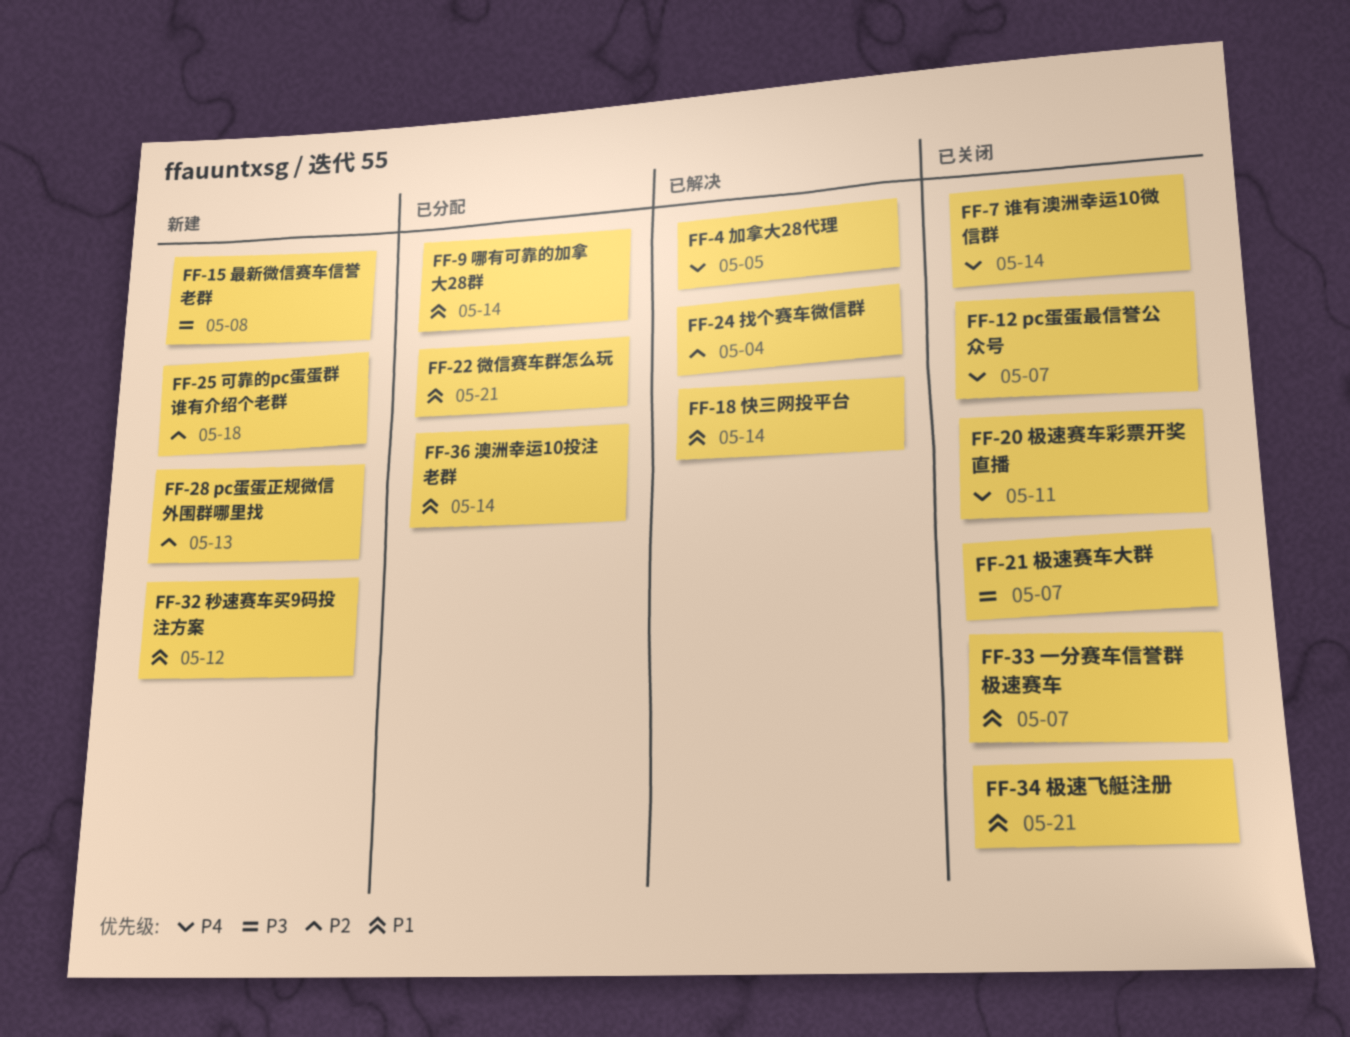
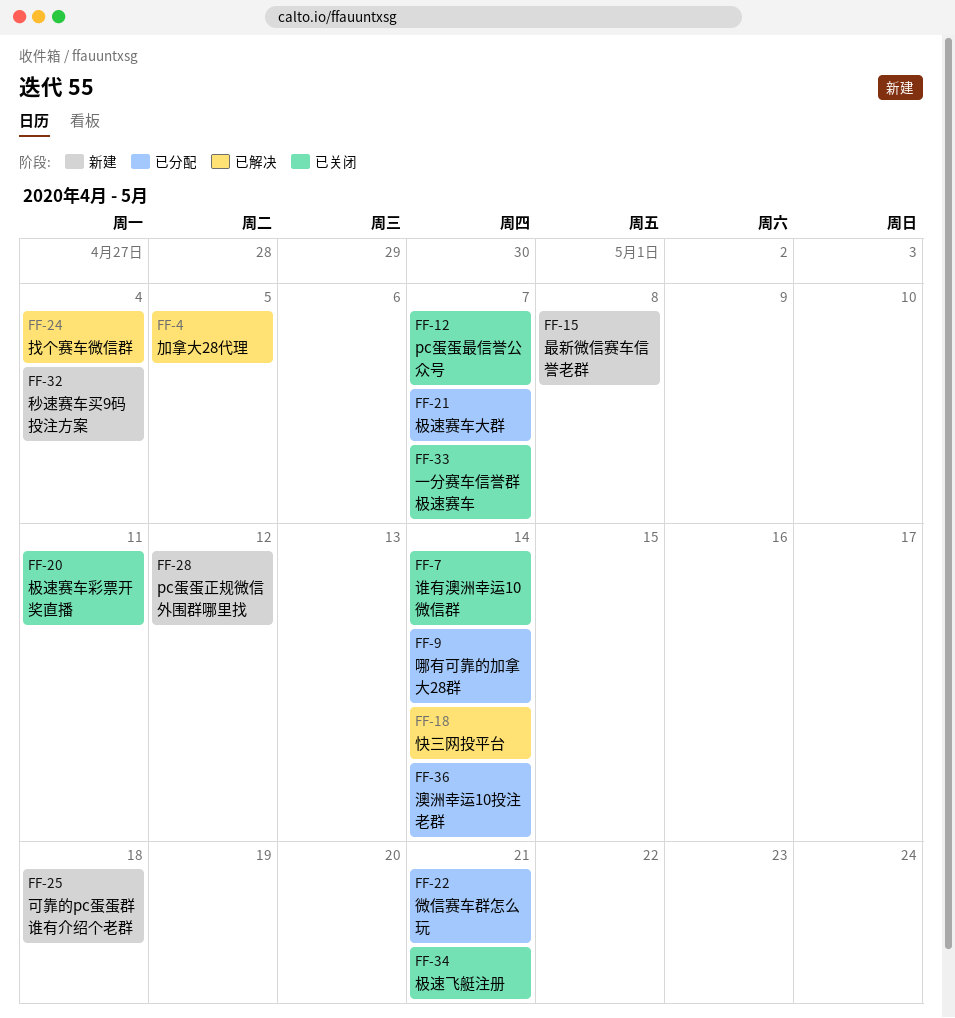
FF-21, status: 已关闭 -> 已分配
FF-28, due: May 13 -> May 12
FF-32, due: May 12 -> May 4

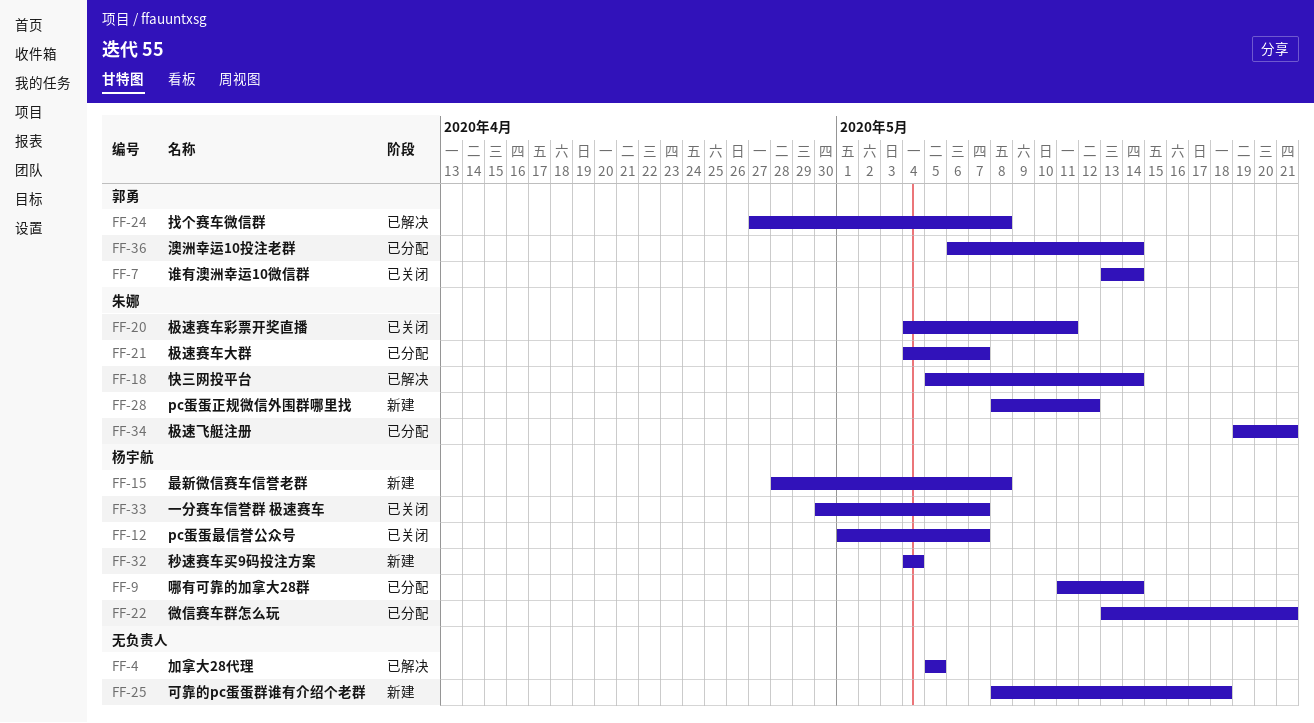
FF-24, due: May 4 -> May 8
FF-34, status: 已关闭 -> 已分配

